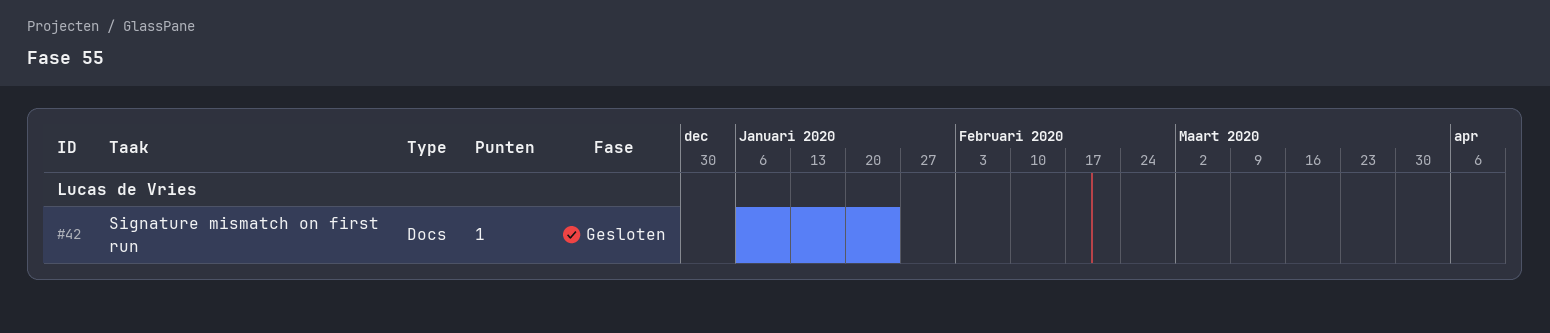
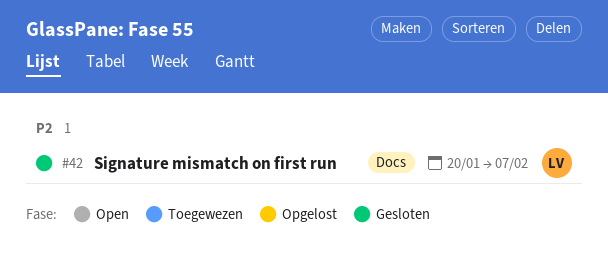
#42, start: Jan 6 -> Jan 20
#42, due: Jan 24 -> Feb 7

